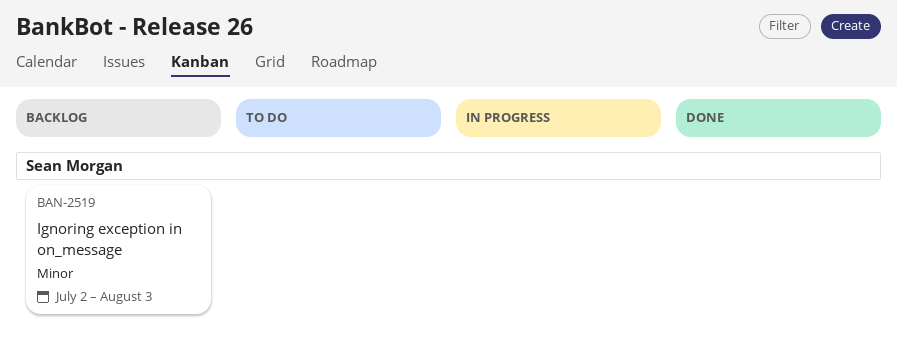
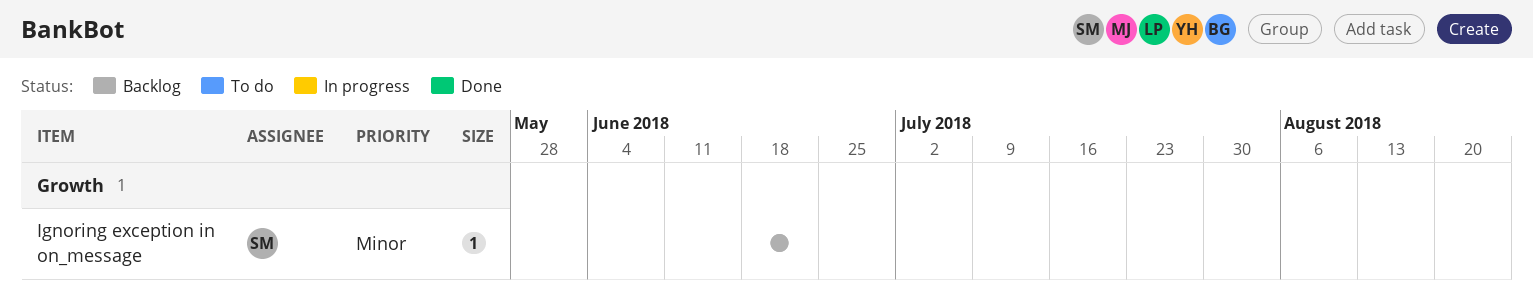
Ignoring exception in on_message, start: Jul 2 -> Jun 18
Ignoring exception in on_message, due: Aug 3 -> Jun 22

